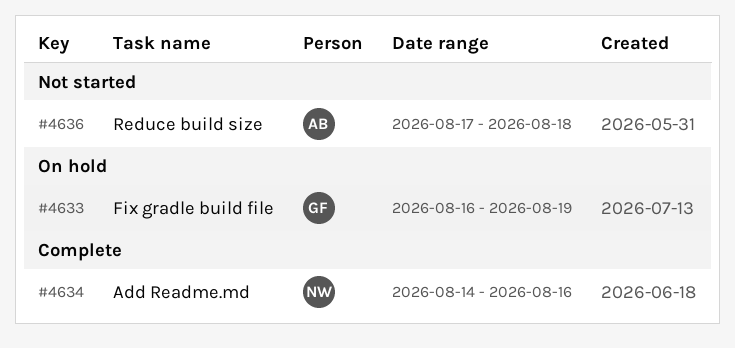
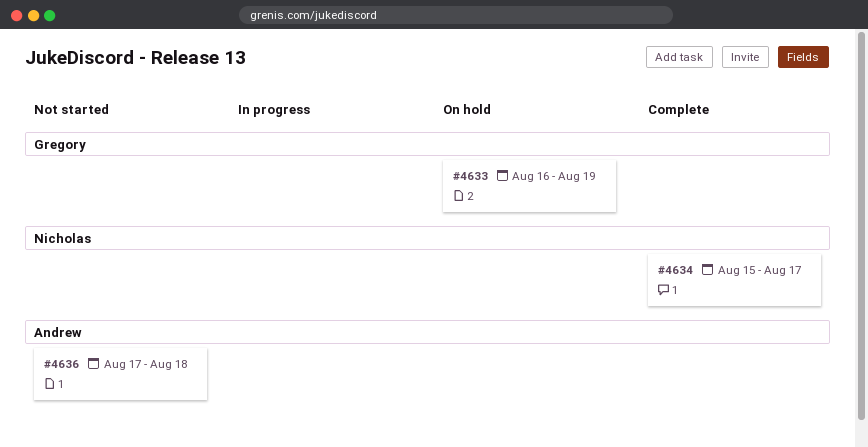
#4634, start: Aug 14 -> Aug 15
#4634, due: Aug 16 -> Aug 17

